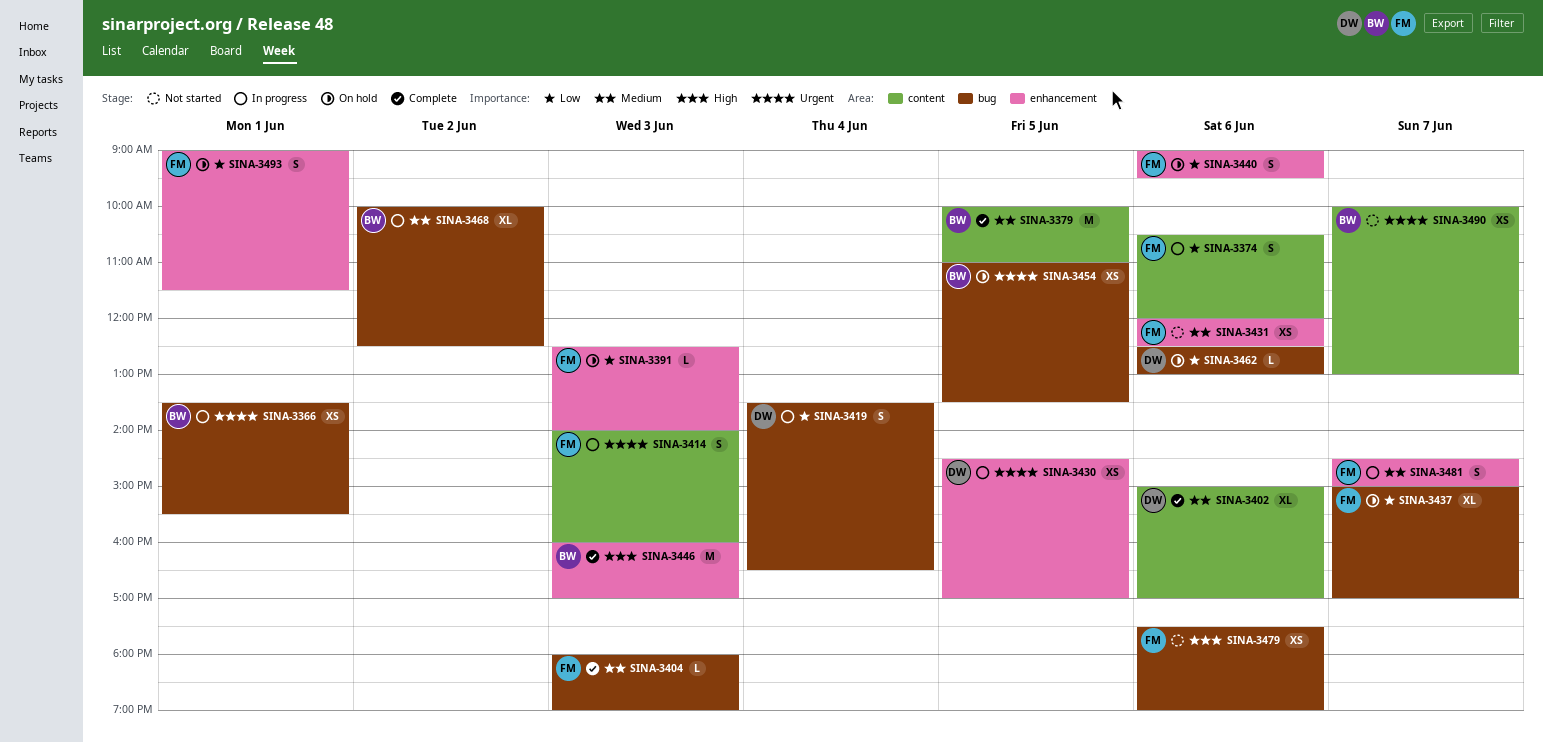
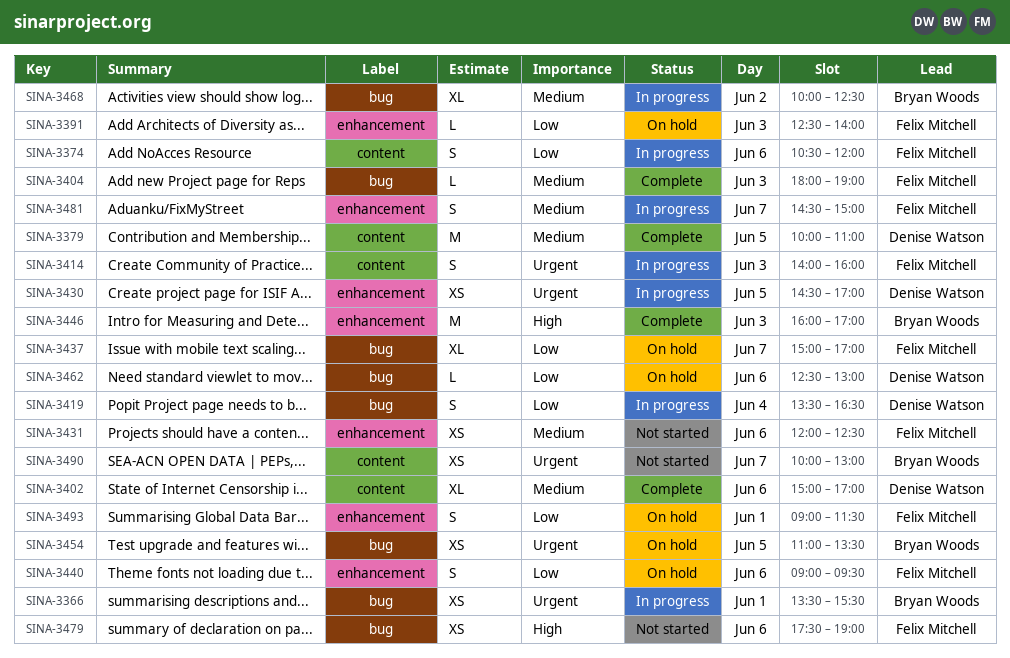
SINA-3379, owner: Bryan Woods -> Denise Watson

